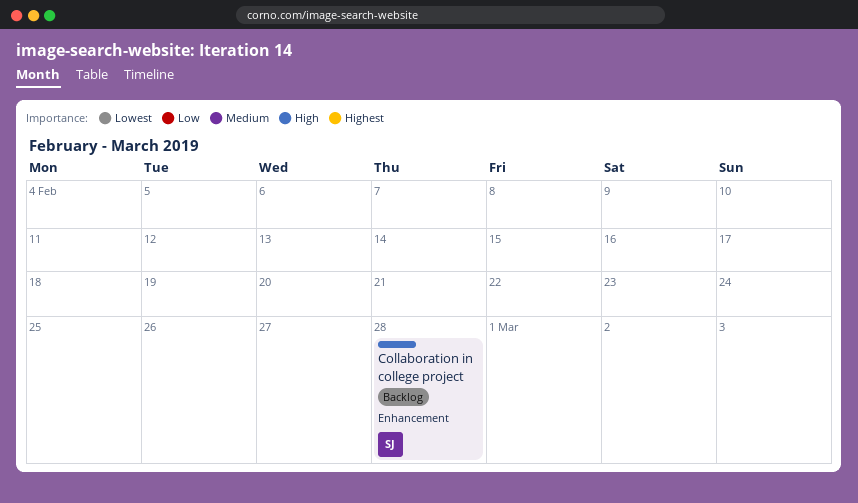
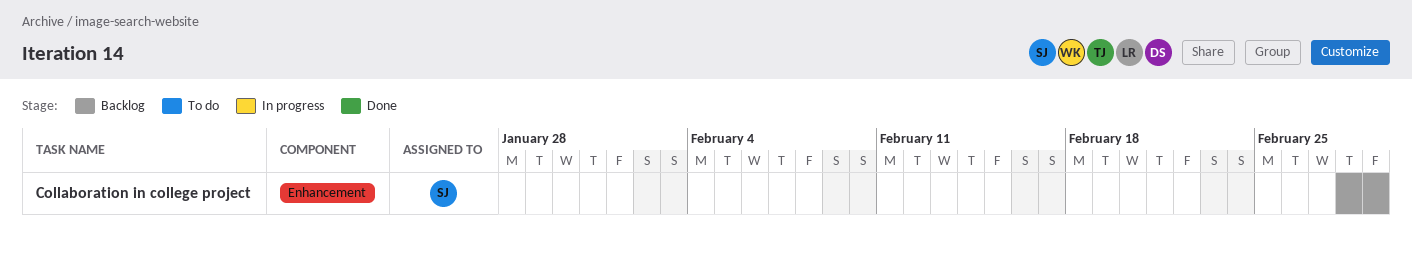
Collaboration in college project, due: Feb 28 -> Mar 1

